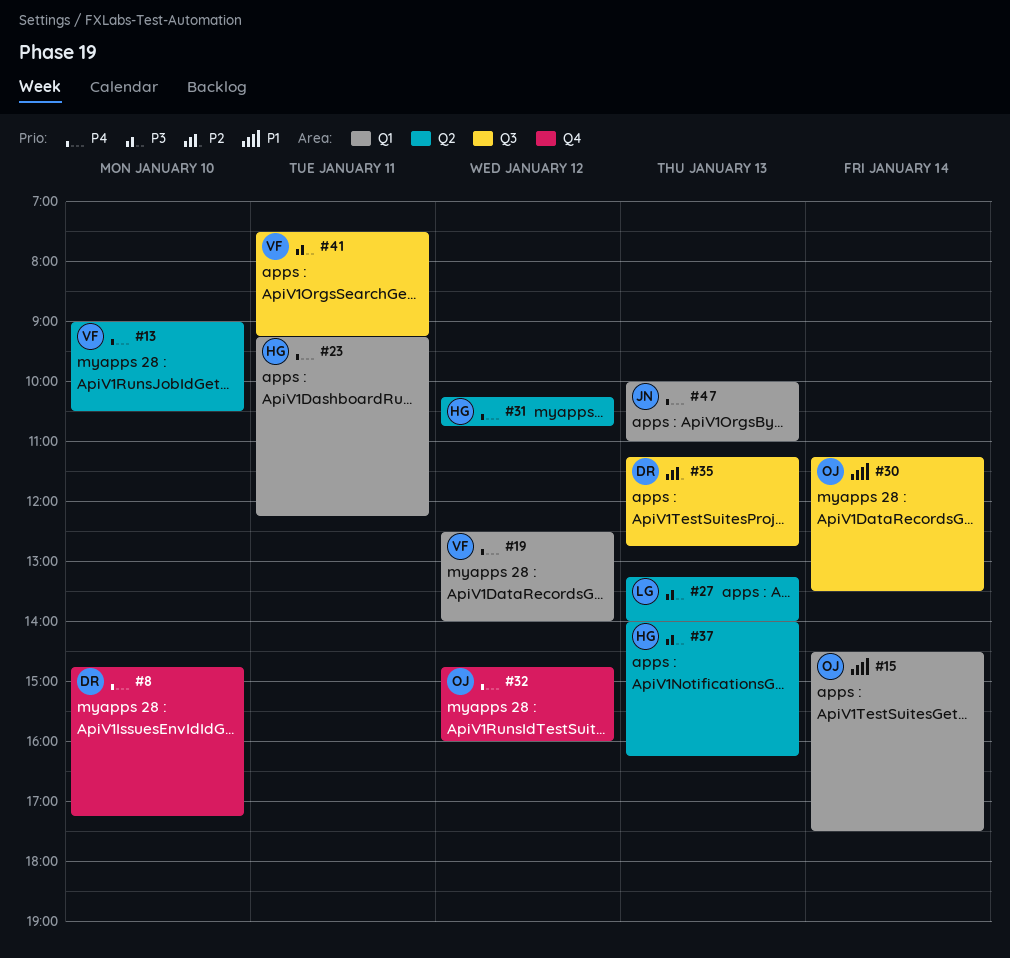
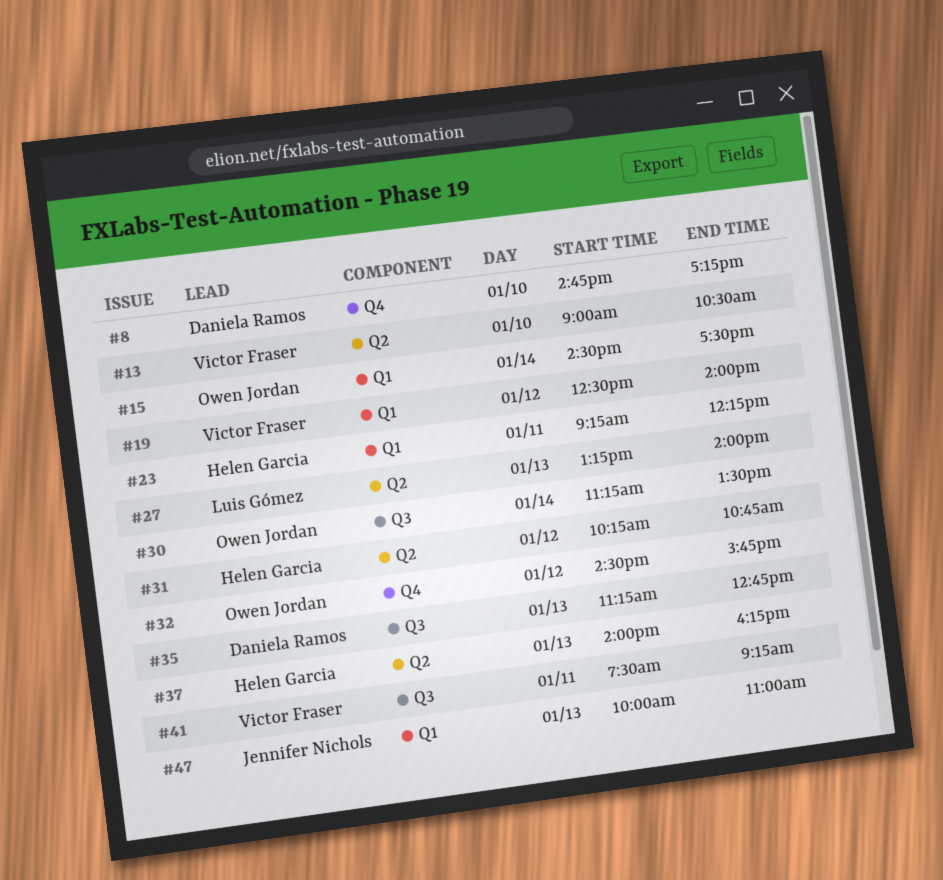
#32, begins: 14:45 -> 14:30
#32, ends: 16:00 -> 15:45

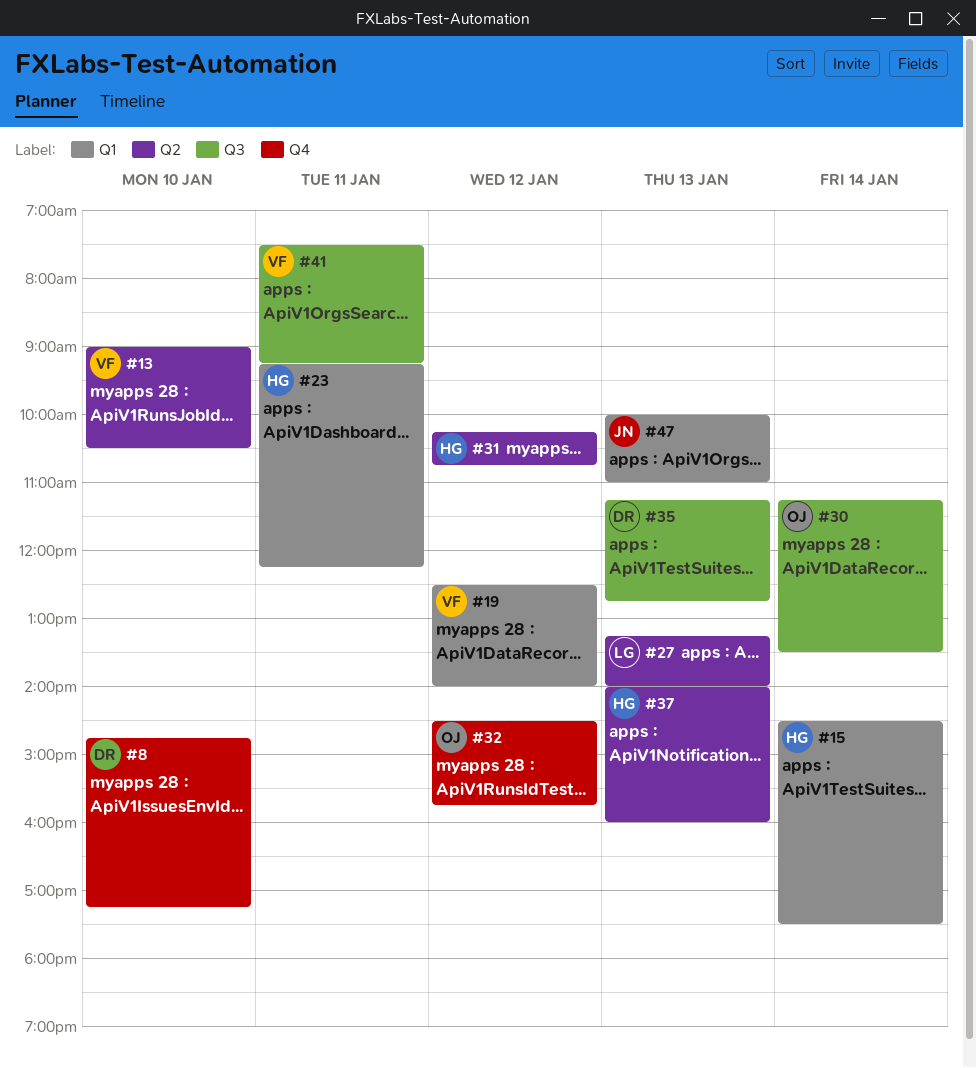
#15, owner: Owen Jordan -> Helen Garcia
#37, ends: 16:15 -> 16:00

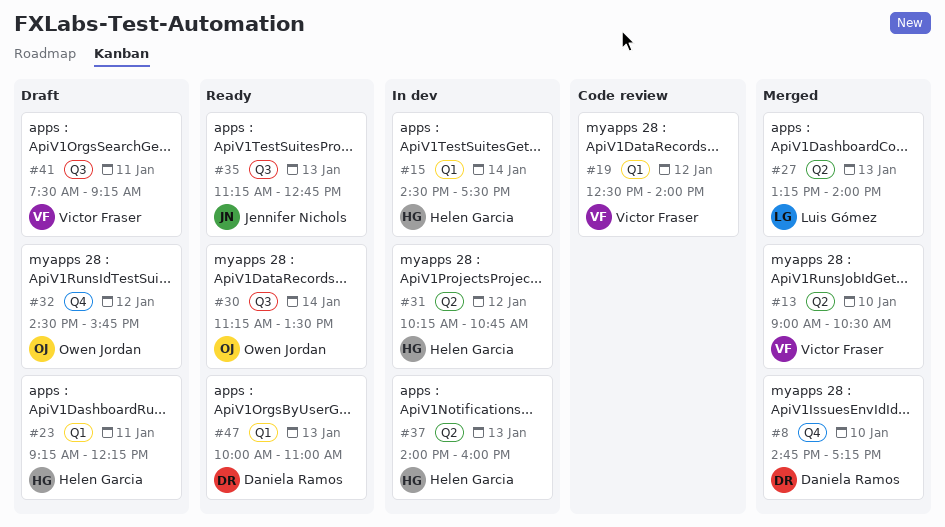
#35, owner: Daniela Ramos -> Jennifer Nichols
#47, owner: Jennifer Nichols -> Daniela Ramos

